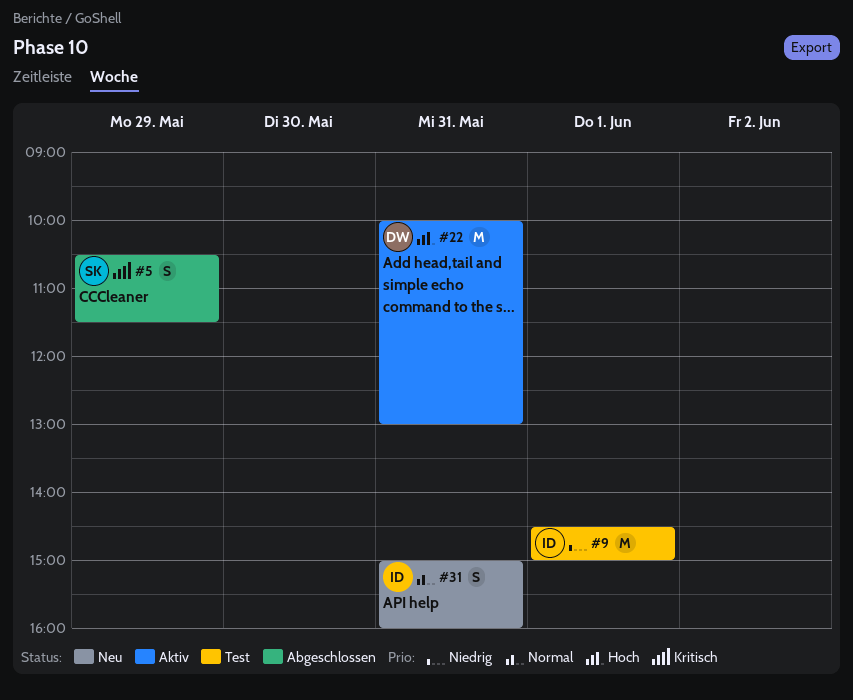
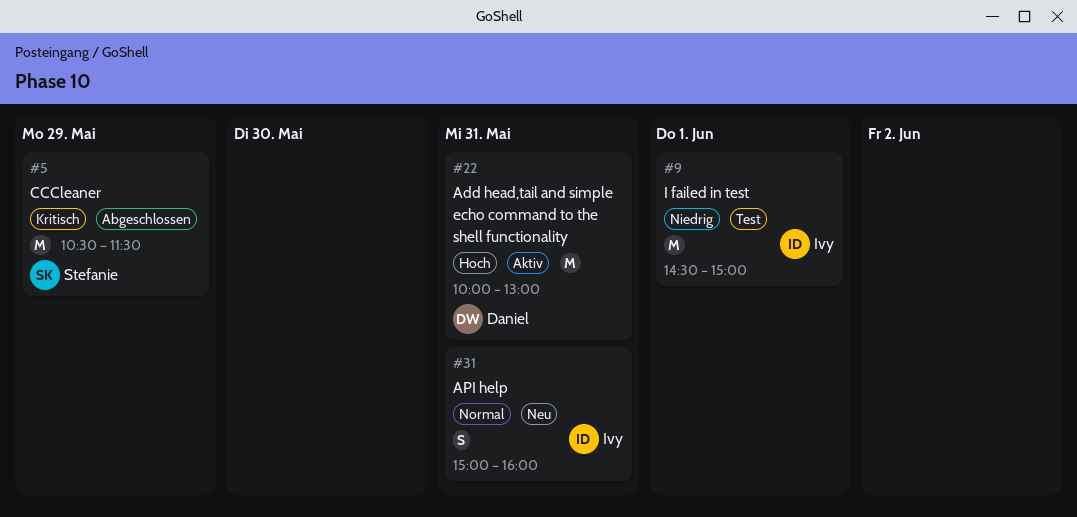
#5, estimate: S -> M

